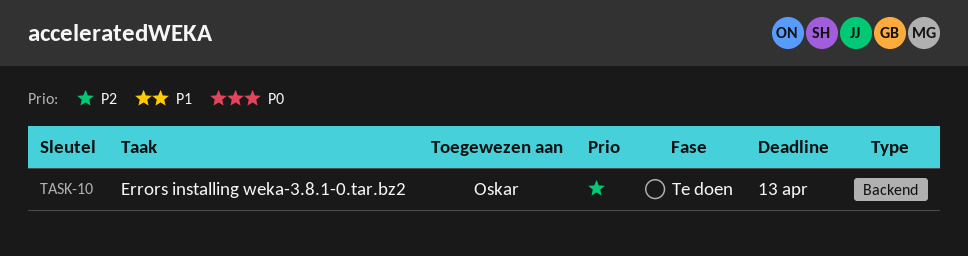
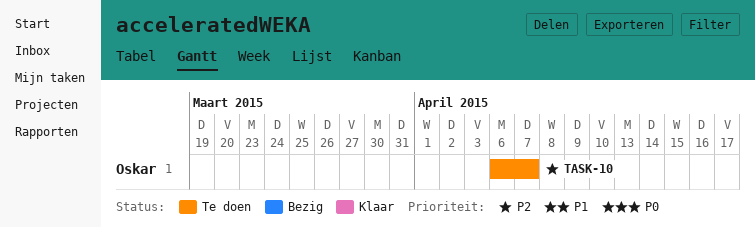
TASK-10, due: Apr 13 -> Apr 7

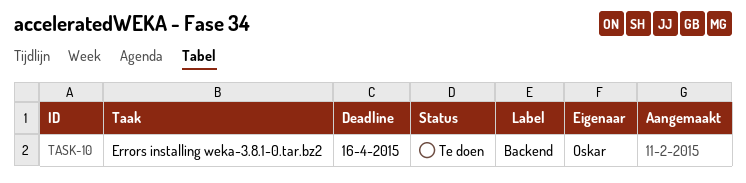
TASK-10, due: Apr 7 -> Apr 16

